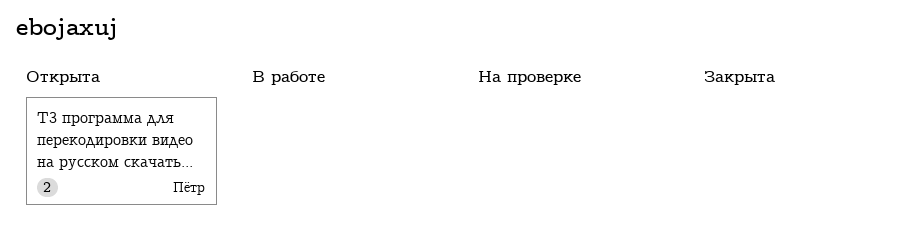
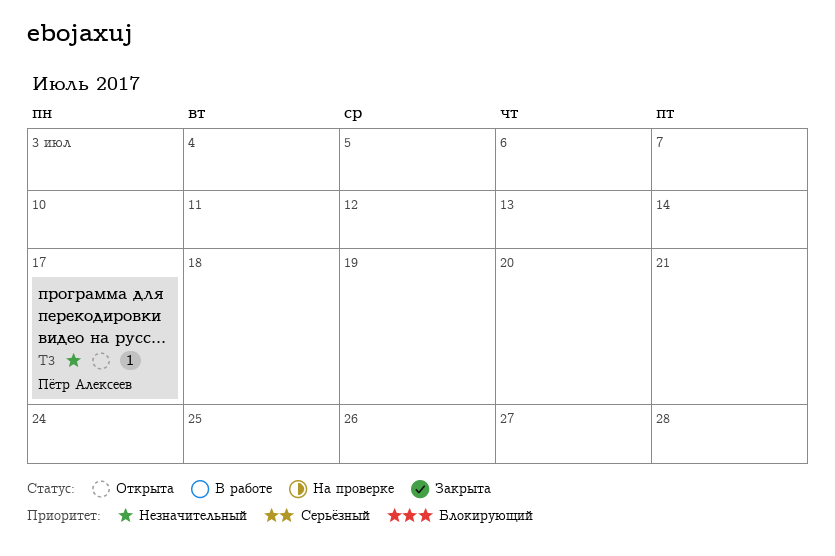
T3, estimate: 2 -> 1

